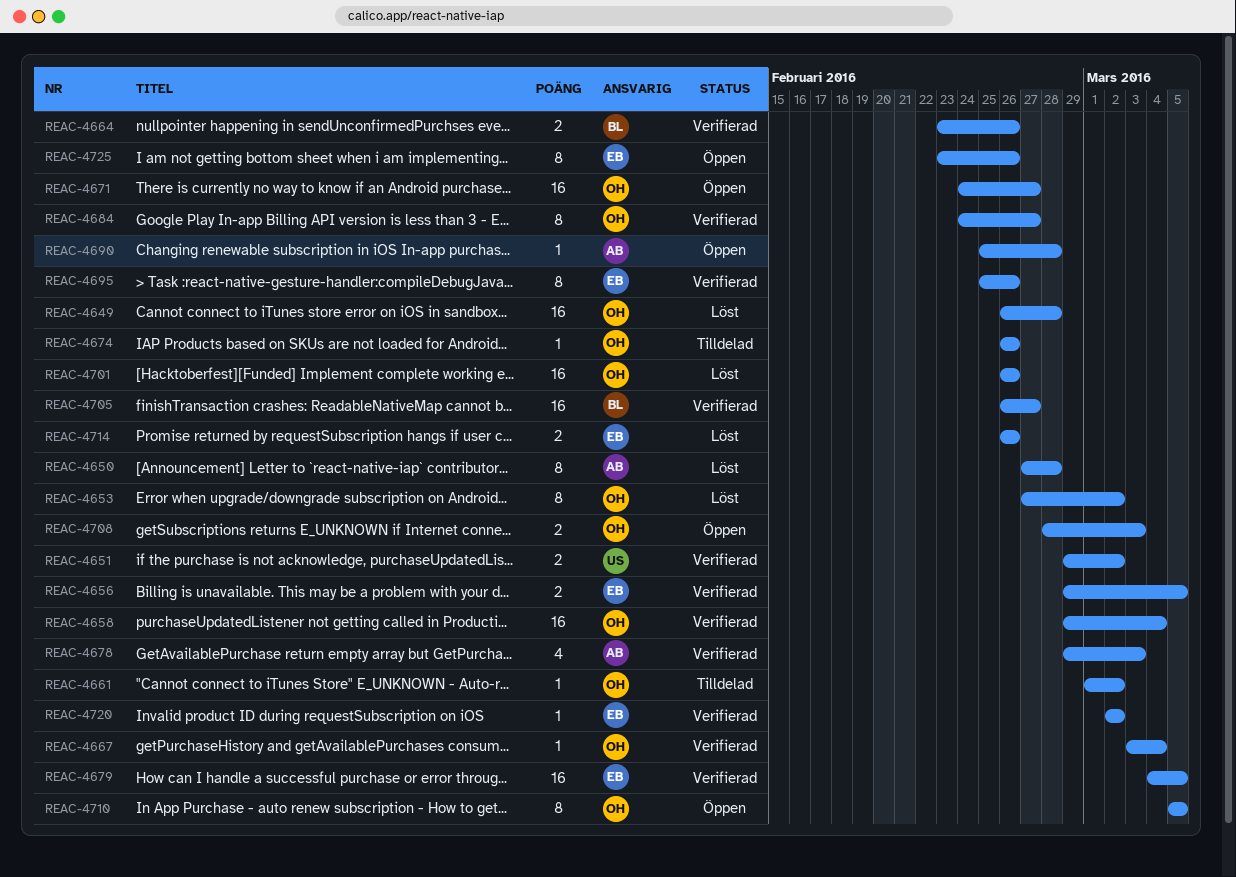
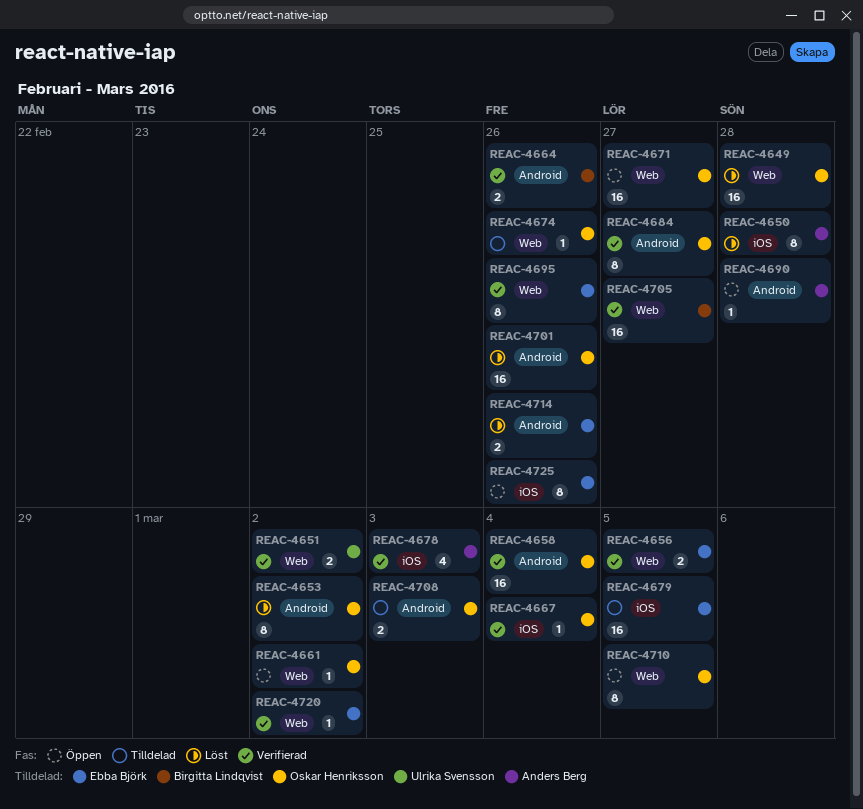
REAC-4661, status: Tilldelad -> Öppen
REAC-4679, status: Verifierad -> Tilldelad
REAC-4708, status: Öppen -> Tilldelad

